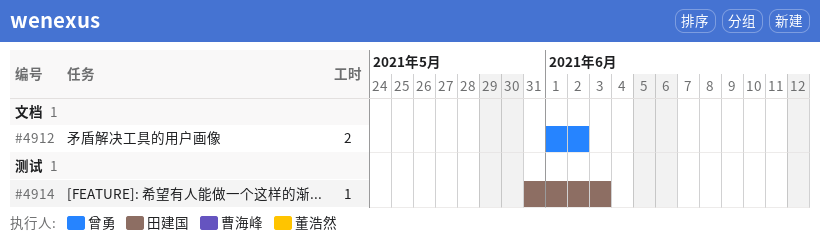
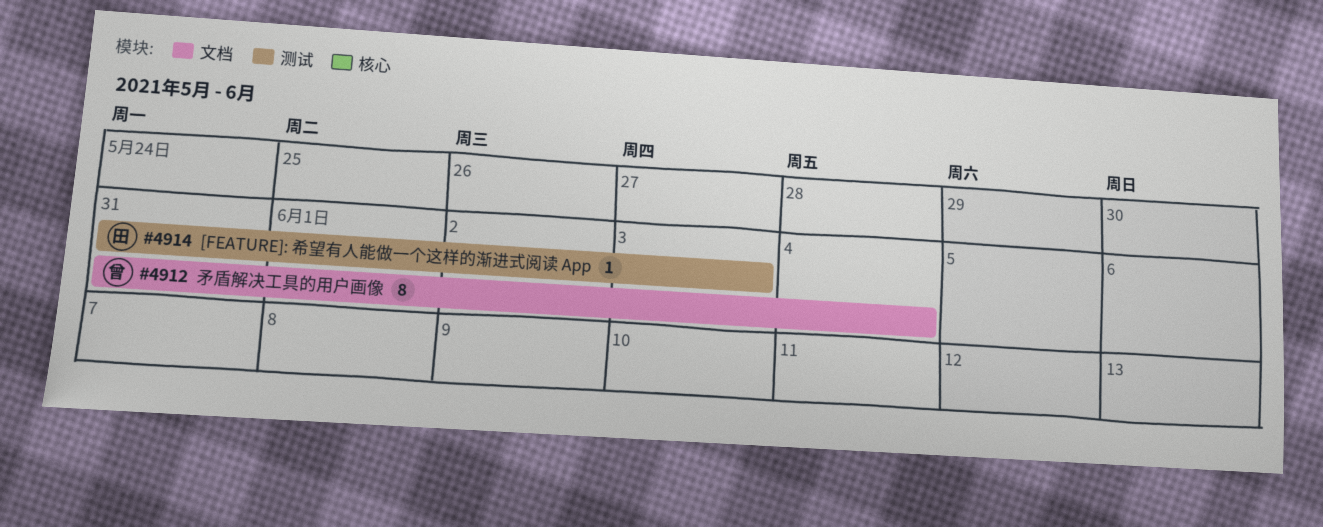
#4912, estimate: 2 -> 8
#4912, start: Jun 1 -> May 31
#4912, due: Jun 2 -> Jun 4

